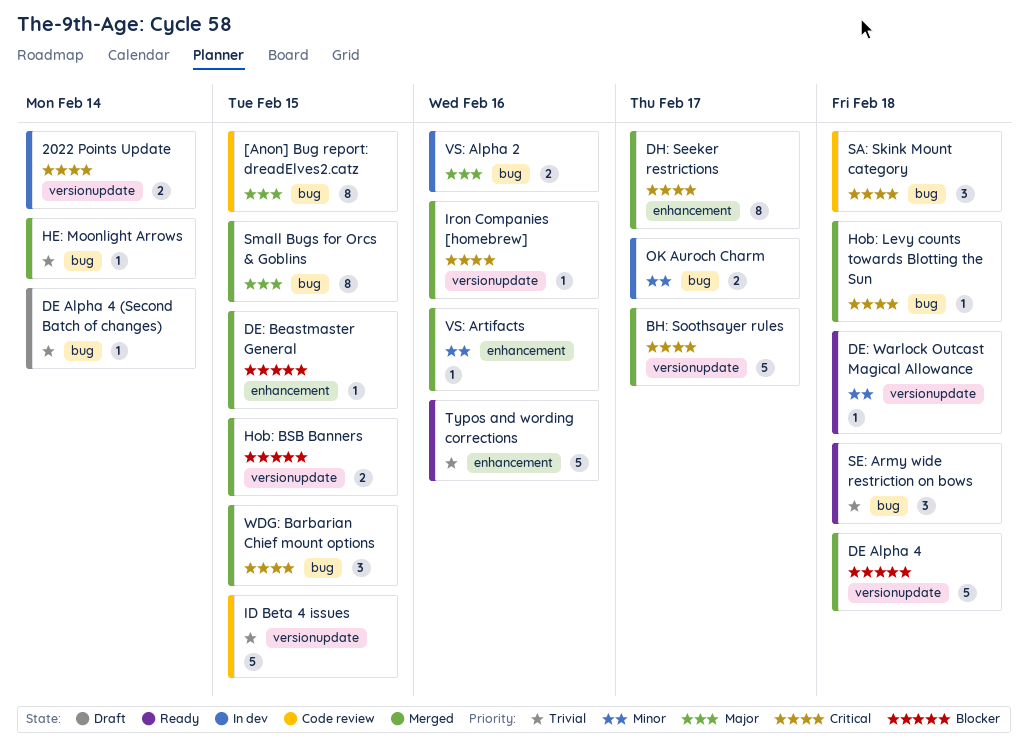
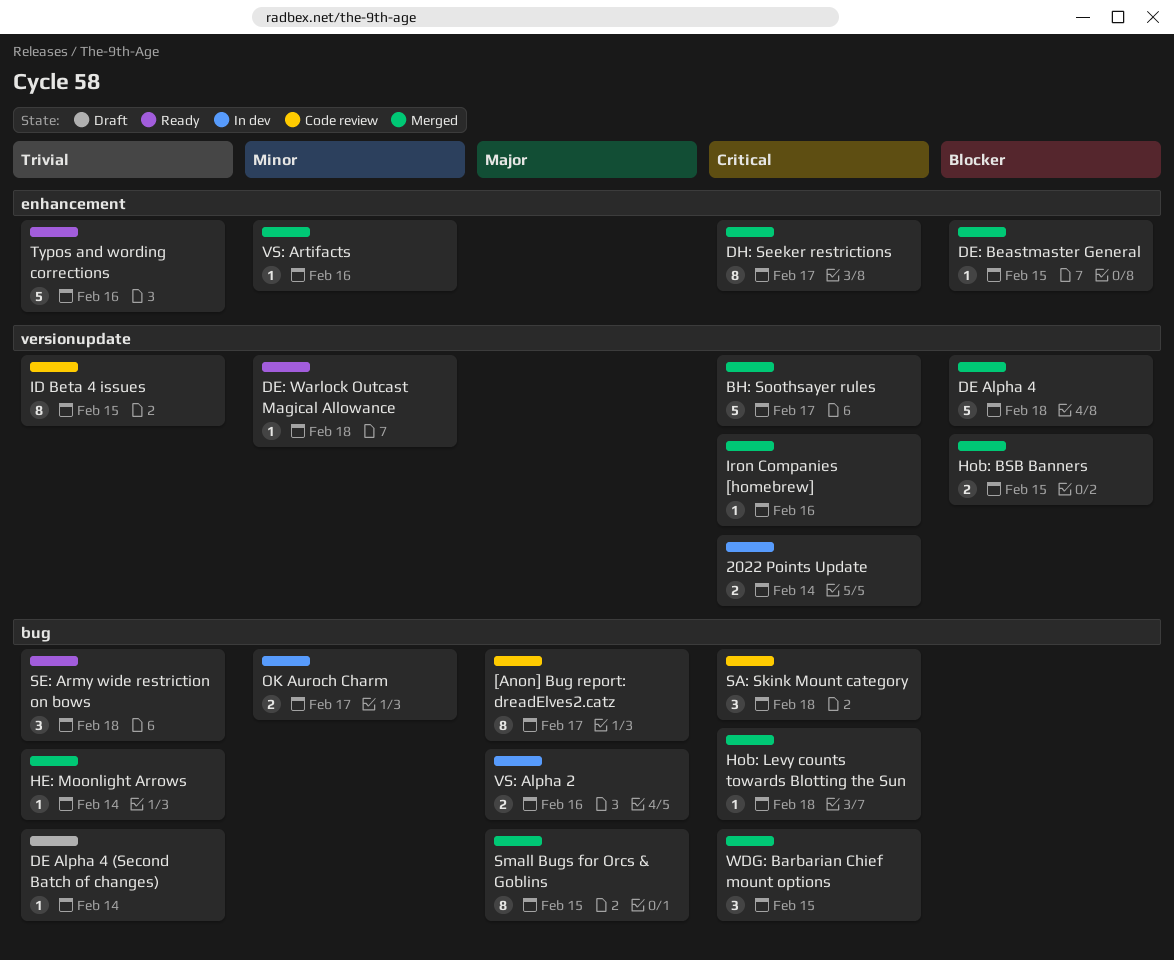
[Anon] Bug report: dreadElves2.catz, due: Feb 15 -> Feb 17
ID Beta 4 issues, estimate: 5 -> 8

